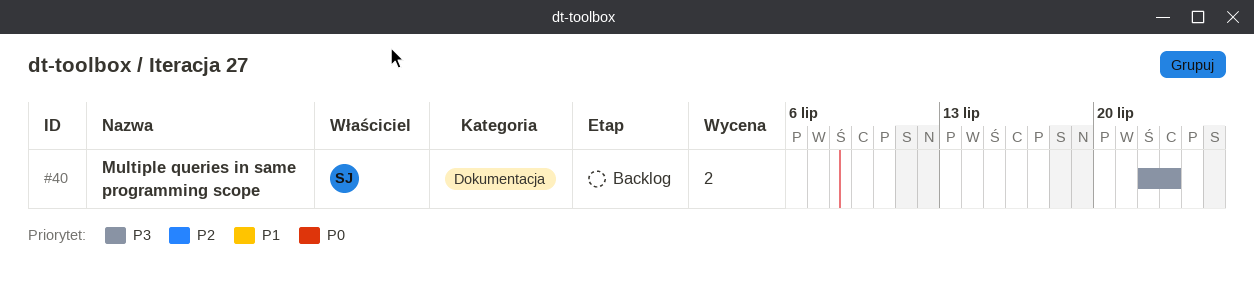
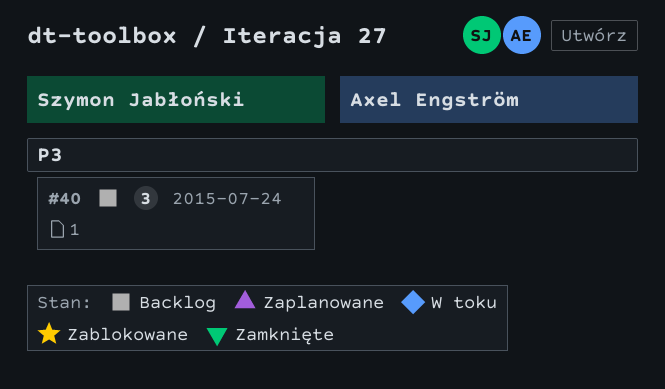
#40, estimate: 2 -> 3
#40, due: Jul 23 -> Jul 24

